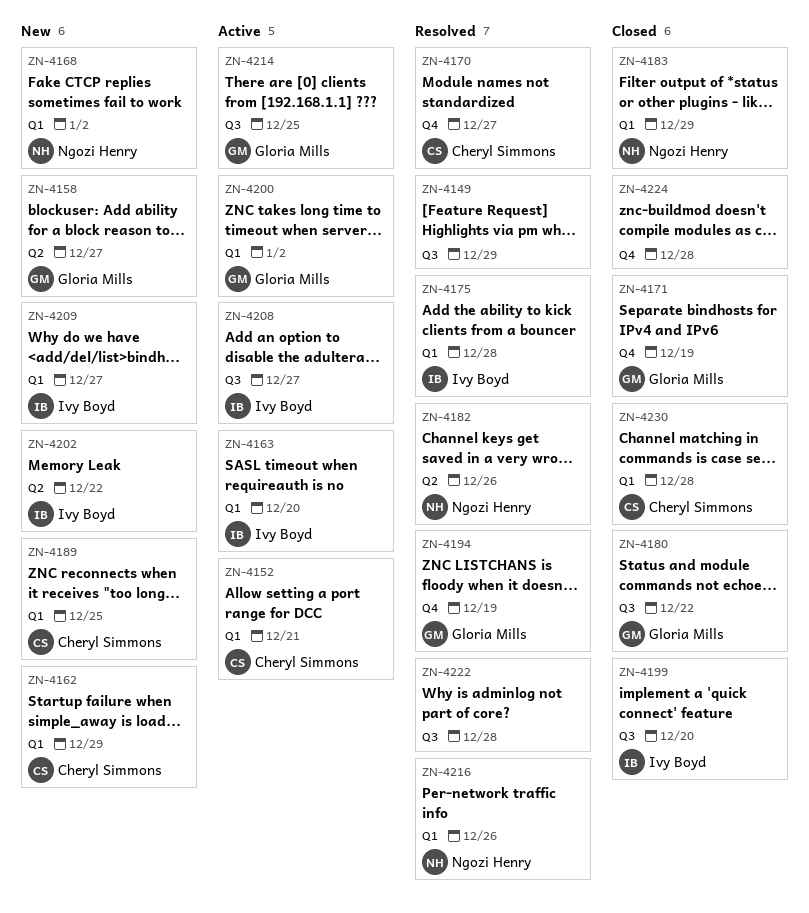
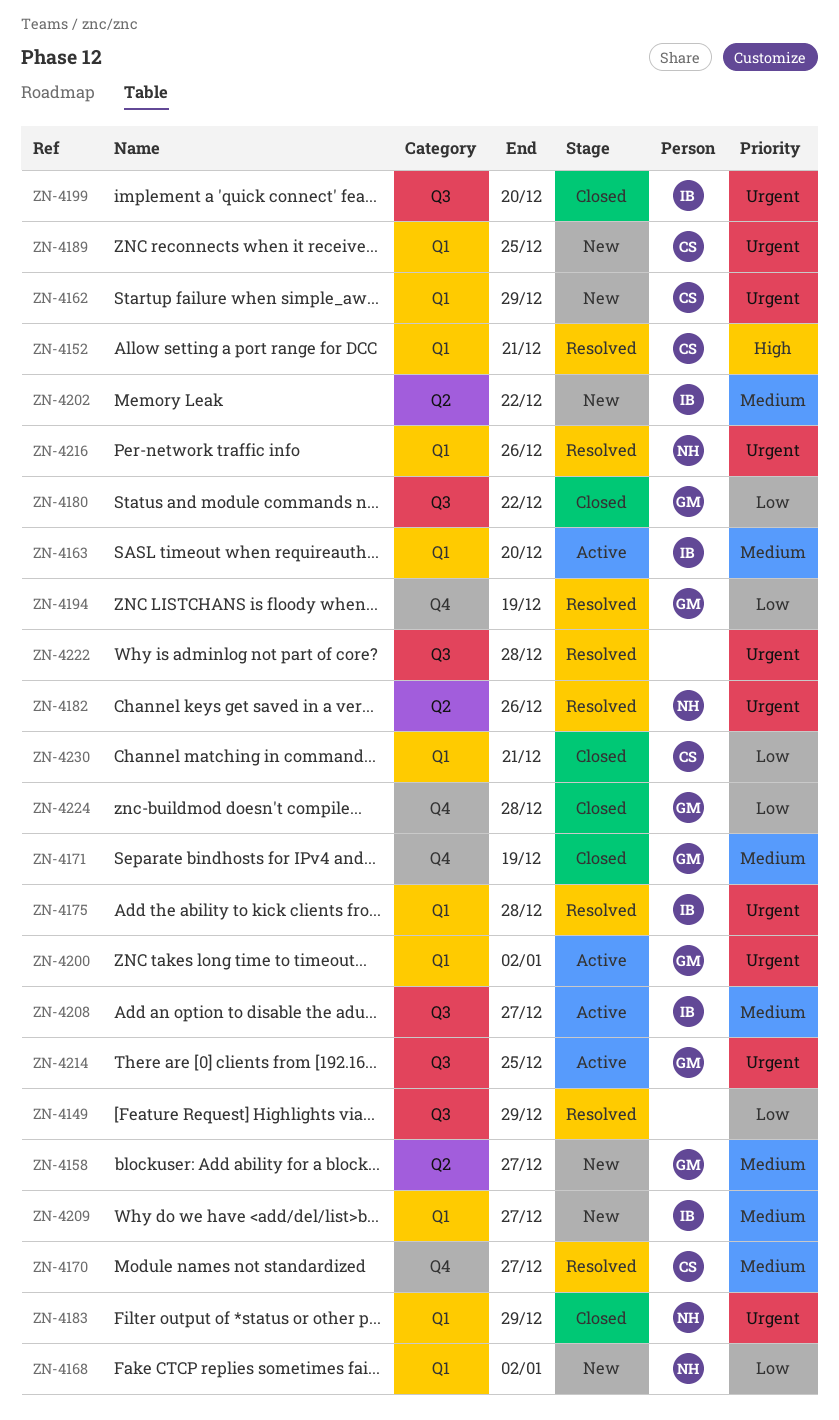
ZN-4152, status: Active -> Resolved
ZN-4224, owner: none -> Gloria Mills
ZN-4230, due: Dec 28 -> Dec 21

